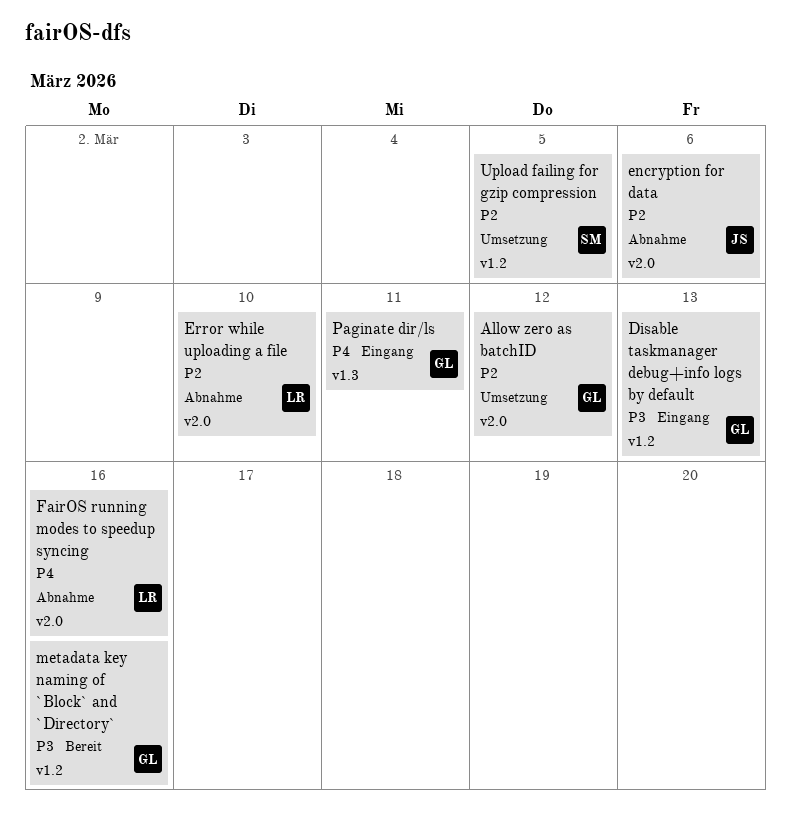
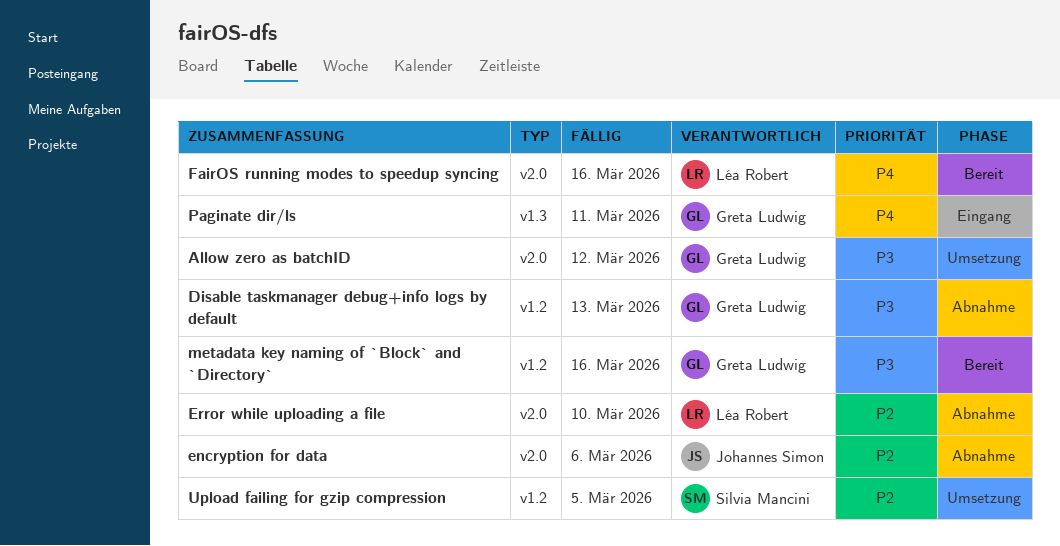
Allow zero as batchID, priority: P2 -> P3
Disable taskmanager debug+info logs by default, status: Eingang -> Abnahme
FairOS running modes to speedup syncing, status: Abnahme -> Bereit

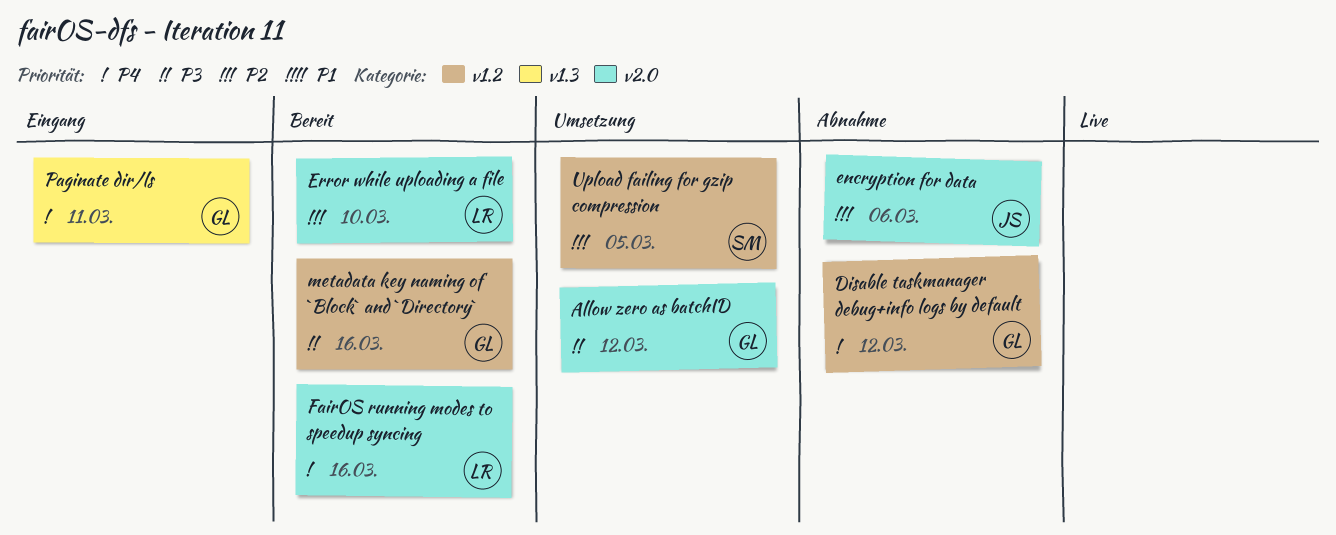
Disable taskmanager debug+info logs by default, priority: P3 -> P4
Disable taskmanager debug+info logs by default, due: Mar 13 -> Mar 12
Error while uploading a file, status: Abnahme -> Bereit

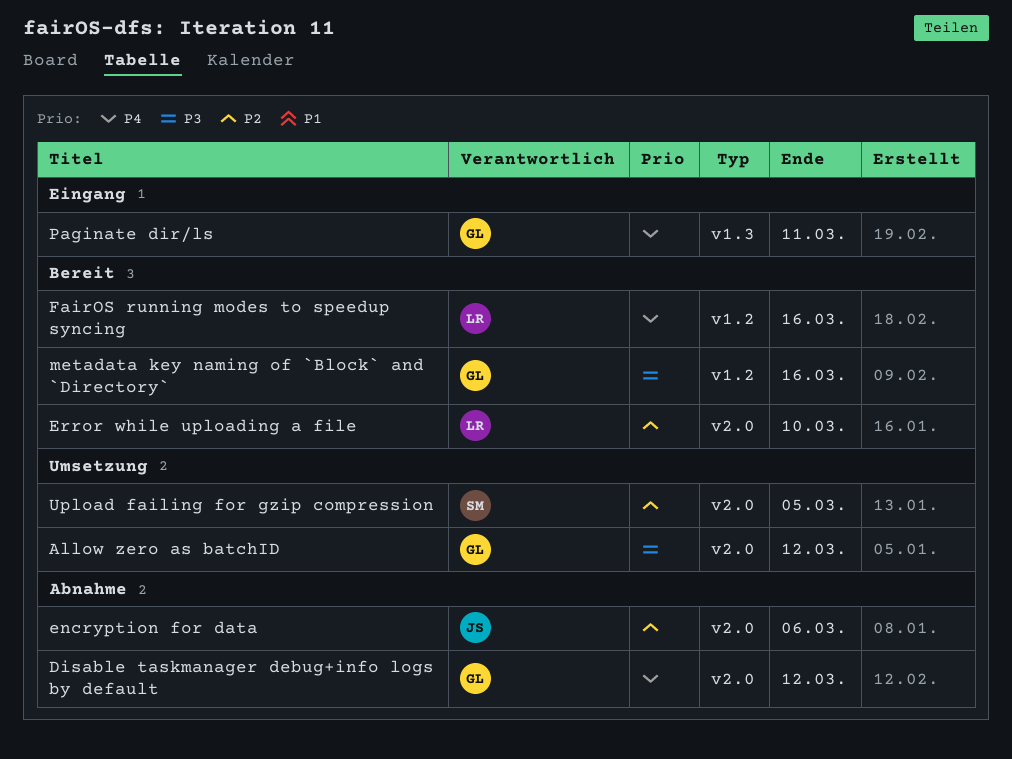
Disable taskmanager debug+info logs by default, label: v1.2 -> v2.0
FairOS running modes to speedup syncing, label: v2.0 -> v1.2
Upload failing for gzip compression, label: v1.2 -> v2.0

